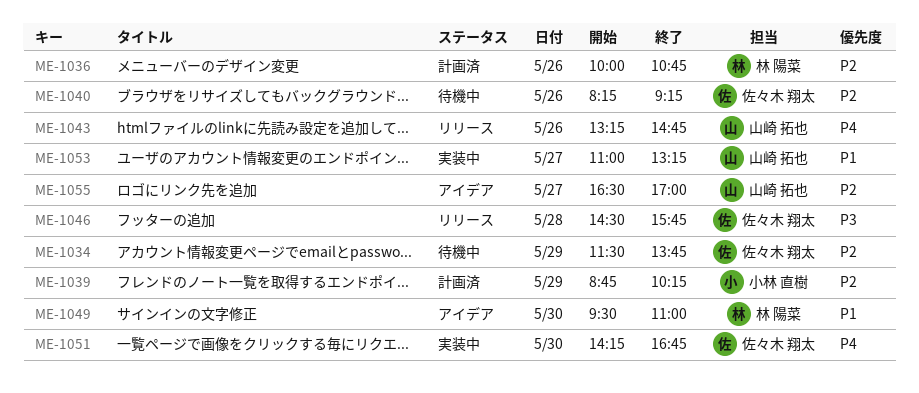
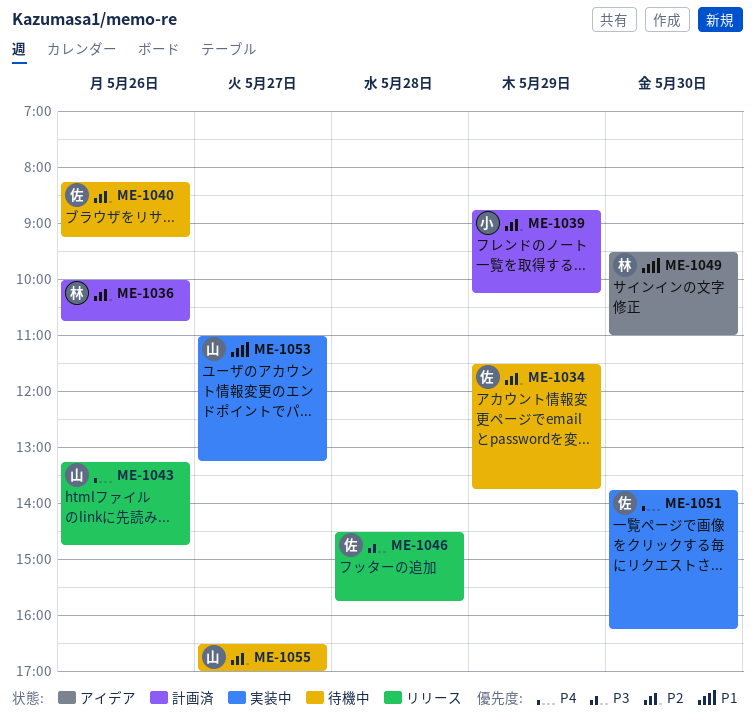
ME-1051, begins: 14:15 -> 13:45
ME-1051, ends: 16:45 -> 16:15
ME-1055, status: アイデア -> 待機中

